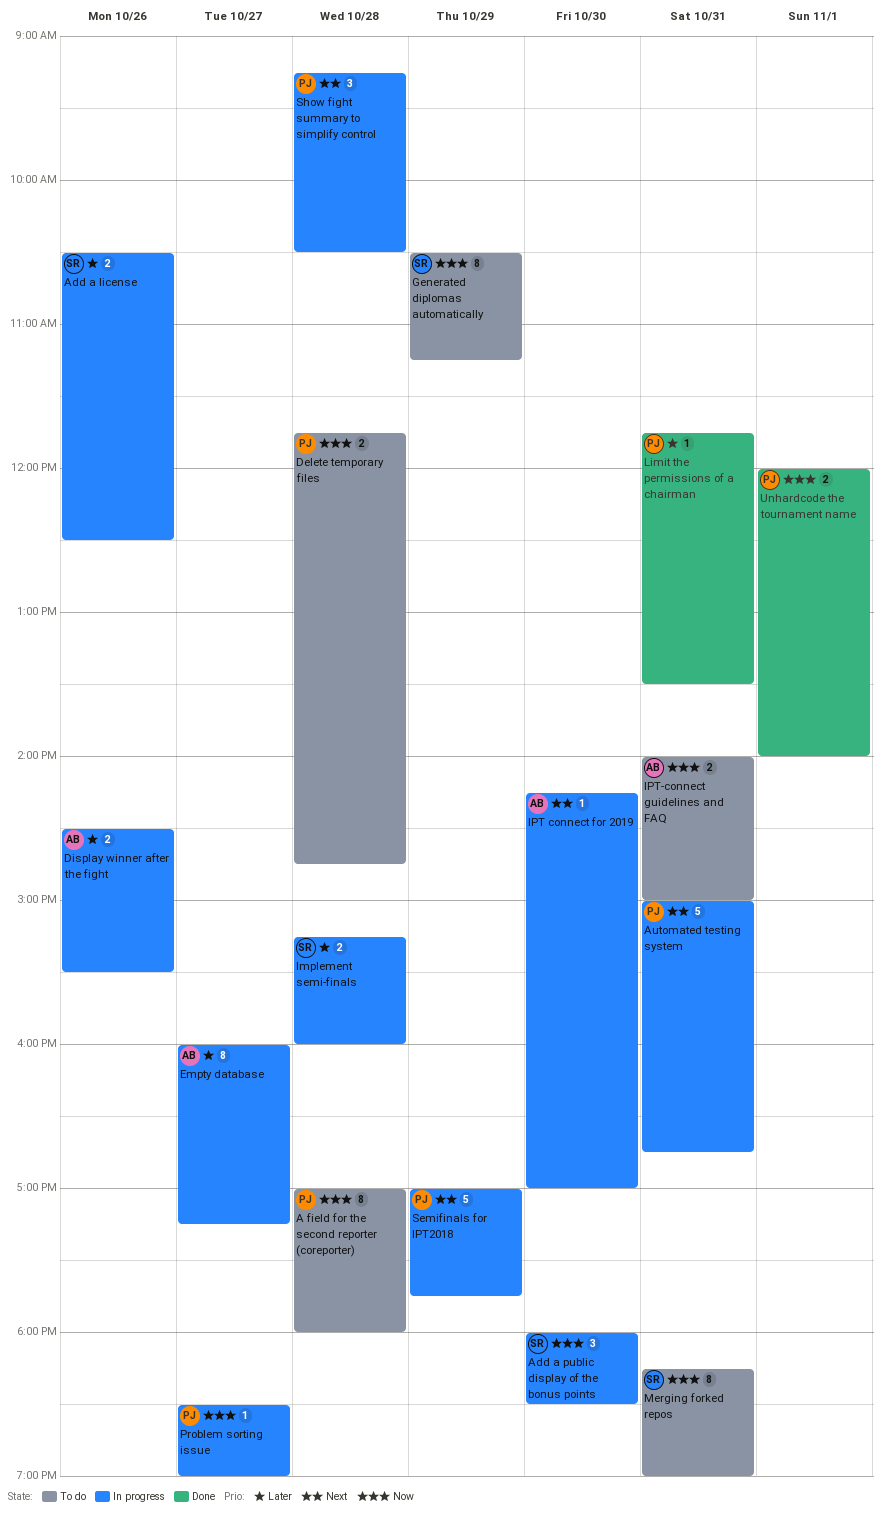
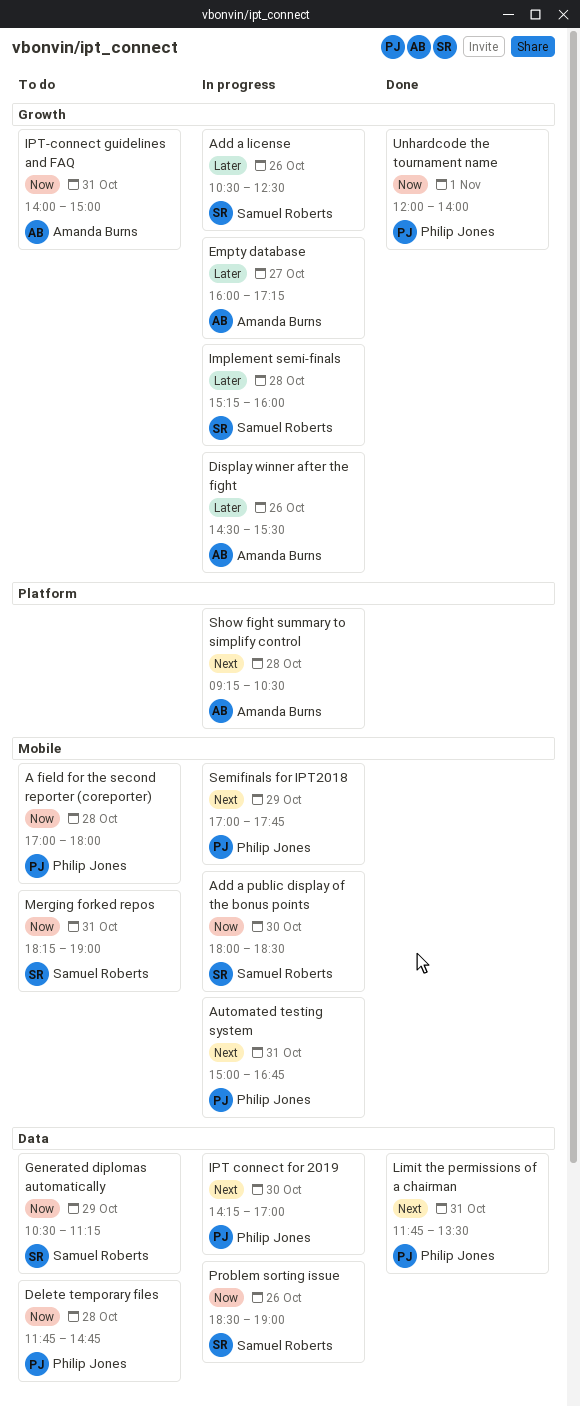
IPT connect for 2019, owner: Amanda Burns -> Philip Jones
Limit the permissions of a chairman, priority: Later -> Next
Problem sorting issue, owner: Philip Jones -> Samuel Roberts
Problem sorting issue, day: Oct 27 -> Oct 26
Show fight summary to simplify control, owner: Philip Jones -> Amanda Burns

